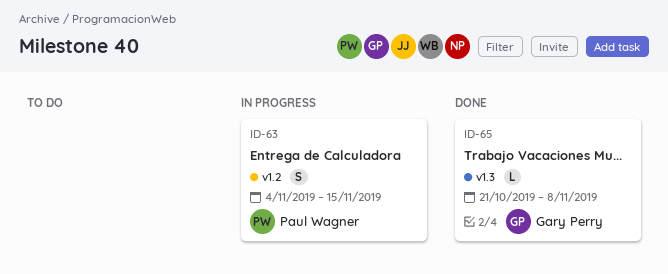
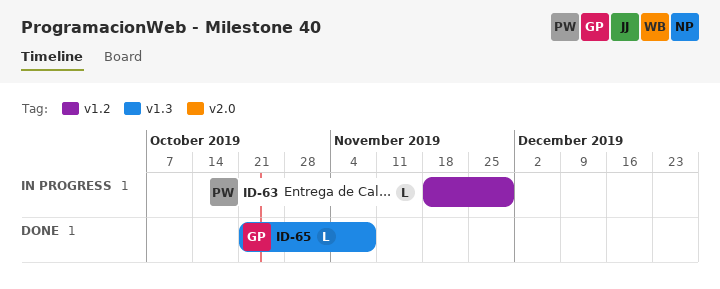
ID-63, estimate: S -> L
ID-63, start: Nov 4 -> Nov 18
ID-63, due: Nov 15 -> Nov 29

